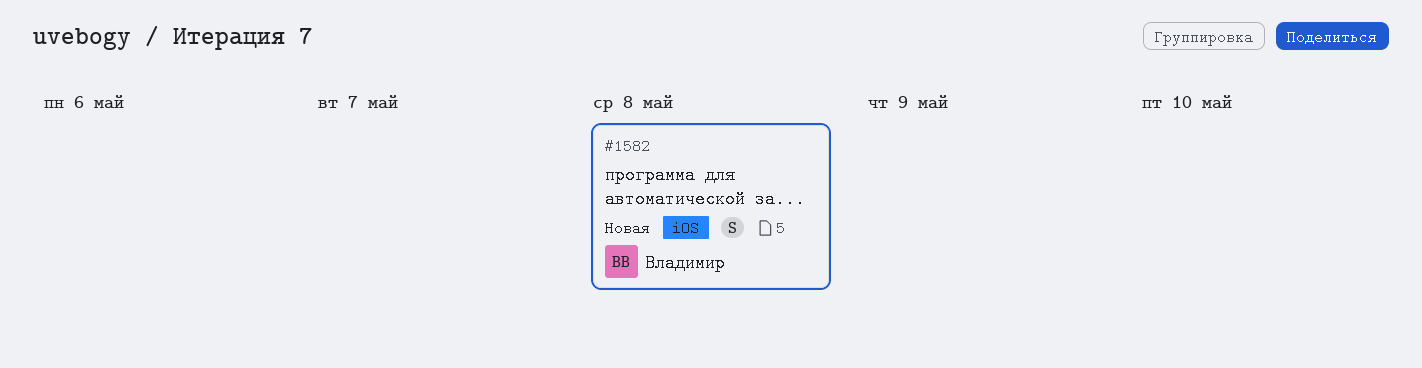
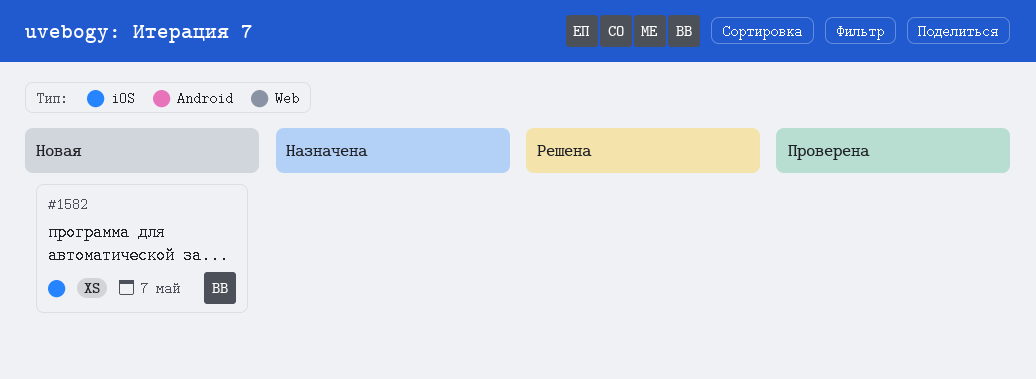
#1582, estimate: S -> XS
#1582, due: May 8 -> May 7

